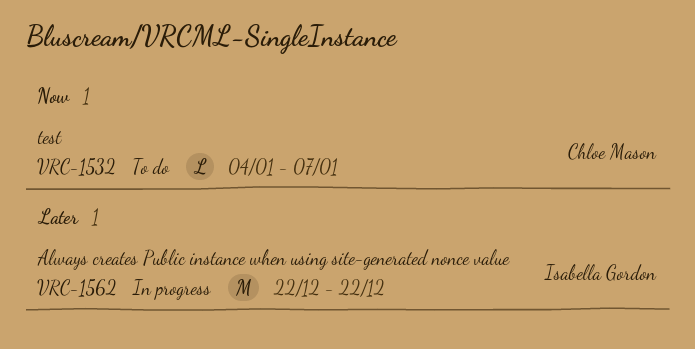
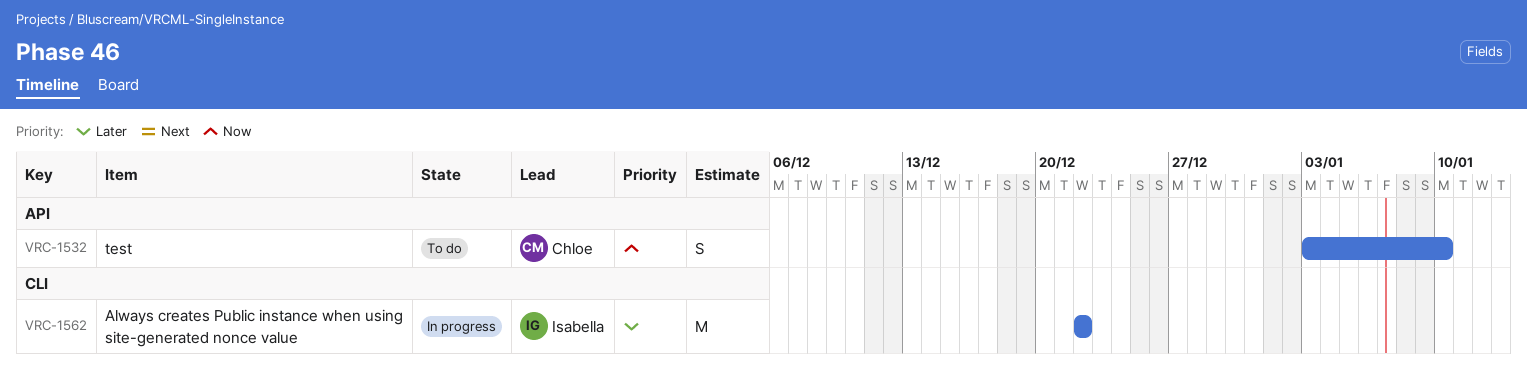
VRC-1532, estimate: L -> S
VRC-1532, start: Jan 4 -> Jan 3
VRC-1532, due: Jan 7 -> Jan 10

